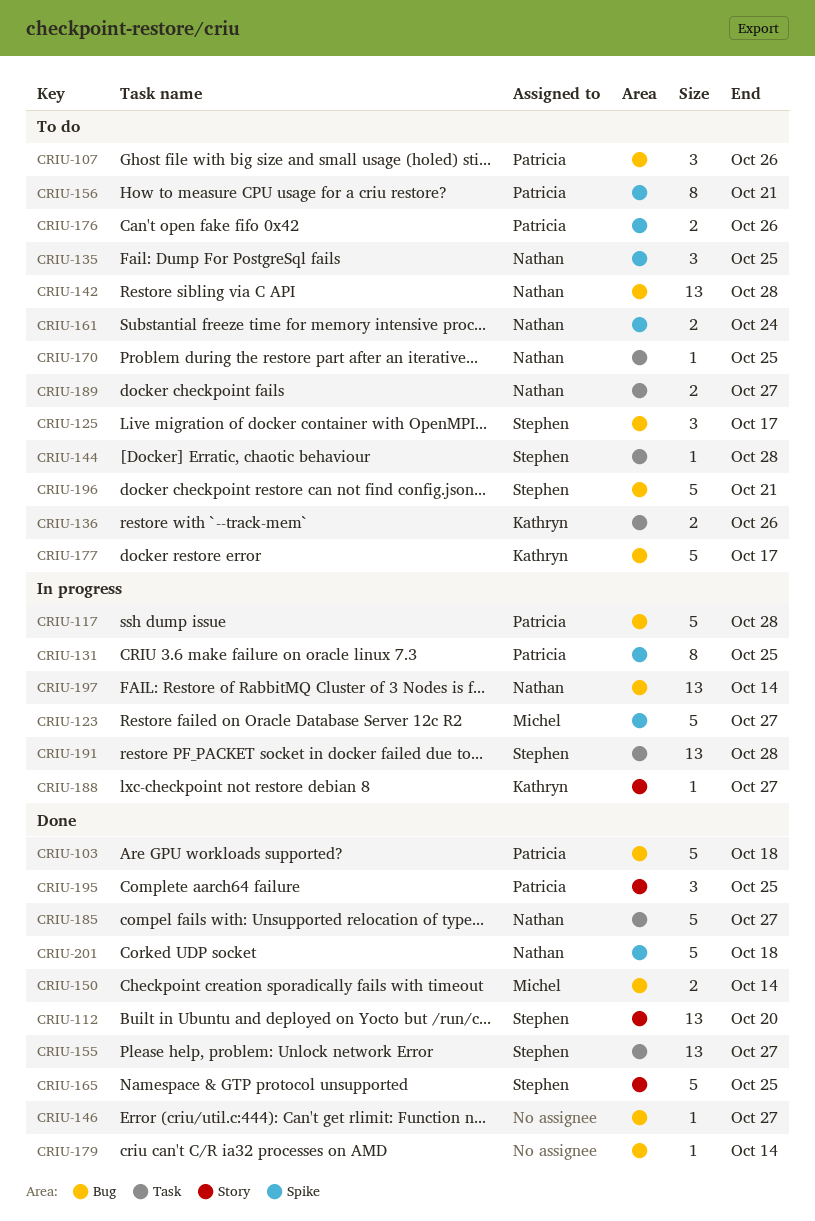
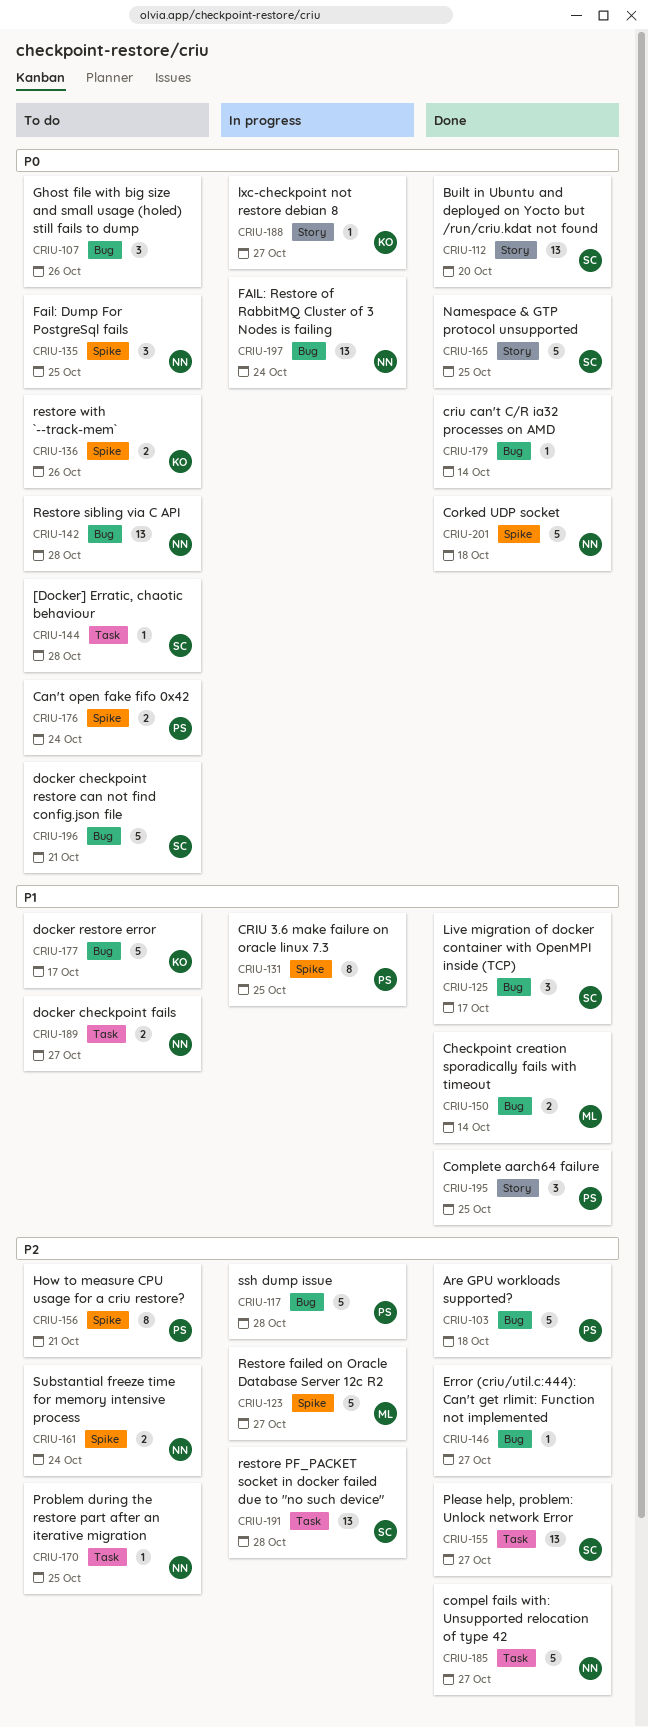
CRIU-107, owner: Patricia -> none
CRIU-125, status: To do -> Done
CRIU-136, label: Task -> Spike
CRIU-176, due: Oct 26 -> Oct 24
CRIU-197, due: Oct 14 -> Oct 24

